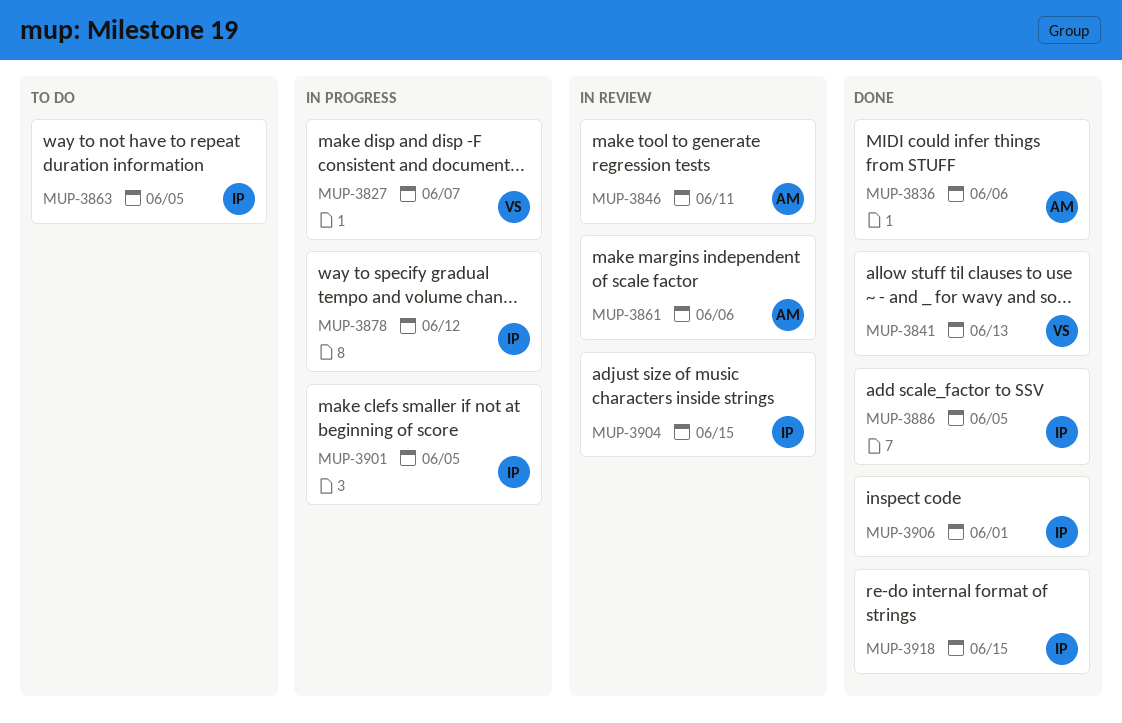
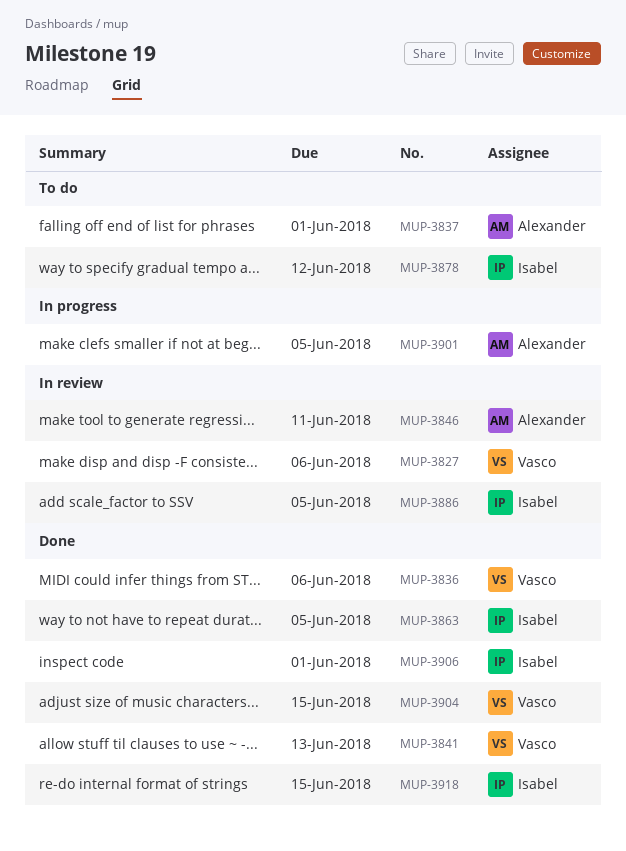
MUP-3827, status: In progress -> In review
MUP-3827, due: Jun 7 -> Jun 6
MUP-3836, owner: Alexander -> Vasco
MUP-3837: none -> present
MUP-3861: present -> none
MUP-3863, status: To do -> Done
MUP-3878, status: In progress -> To do
MUP-3886, status: Done -> In review
MUP-3901, owner: Isabel -> Alexander
MUP-3904, status: In review -> Done
MUP-3904, owner: Isabel -> Vasco

